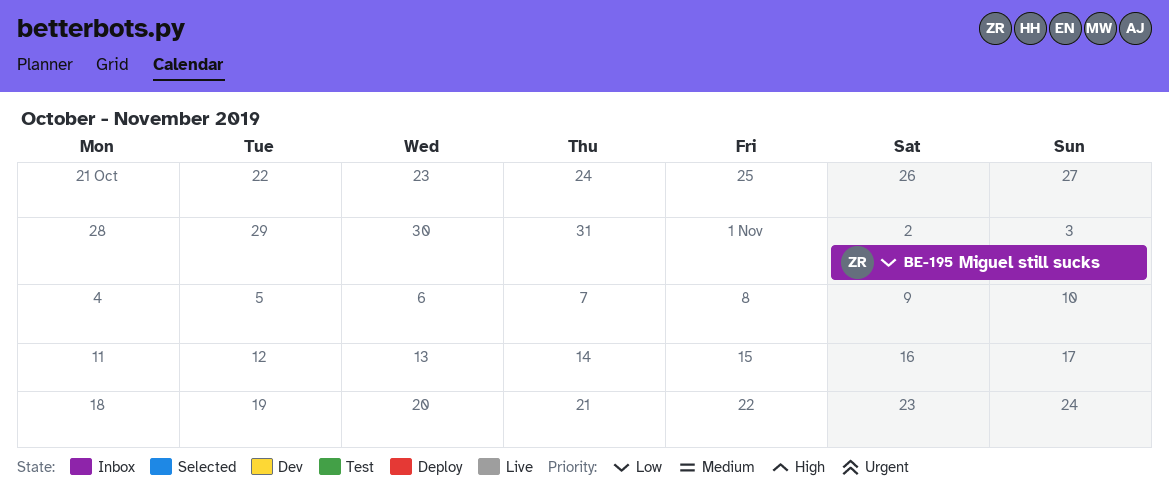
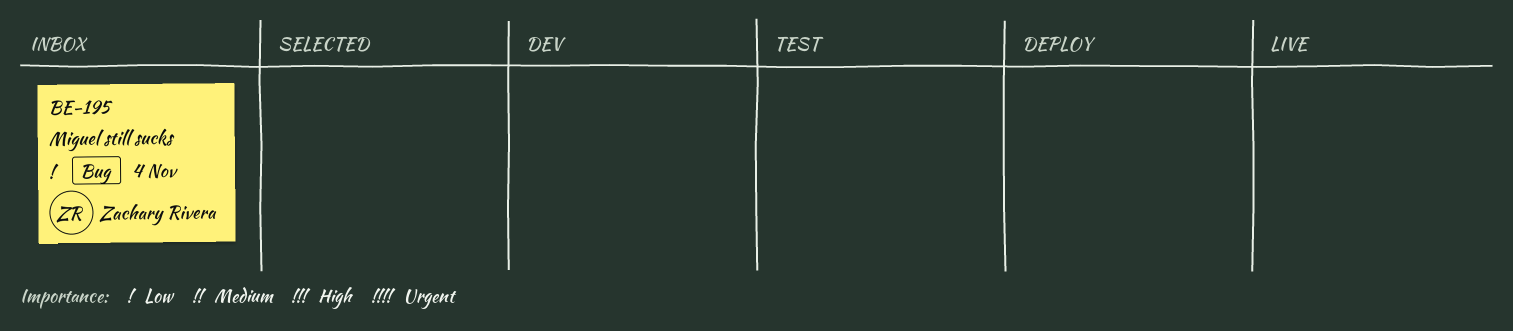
BE-195, due: Nov 3 -> Nov 4

